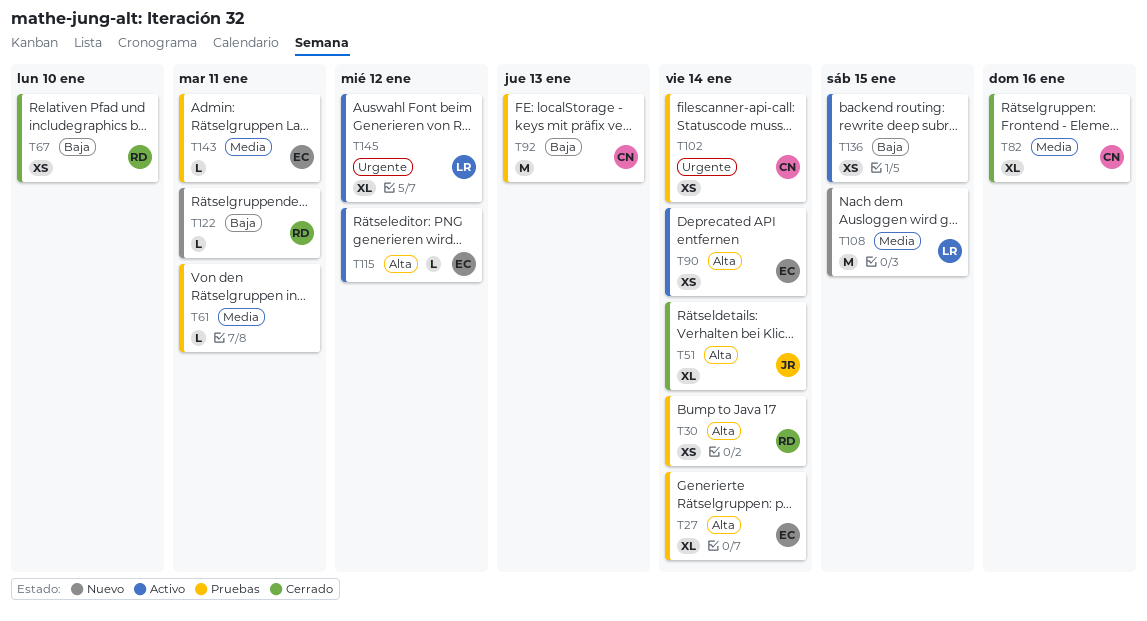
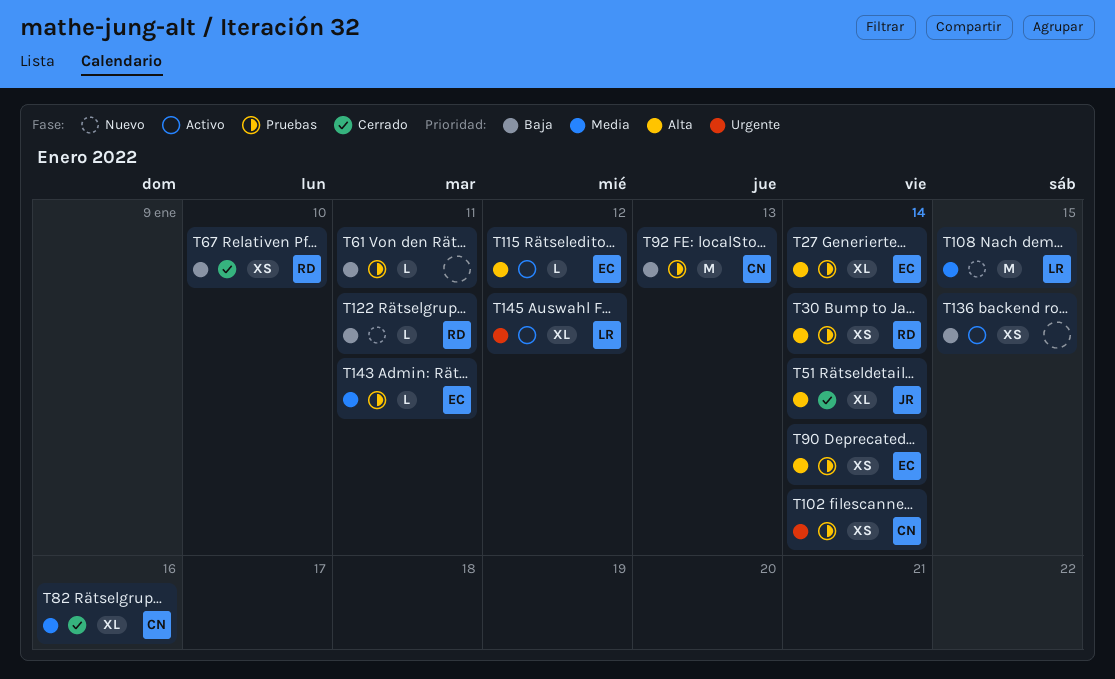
T61, priority: Media -> Baja
T90, status: Activo -> Pruebas

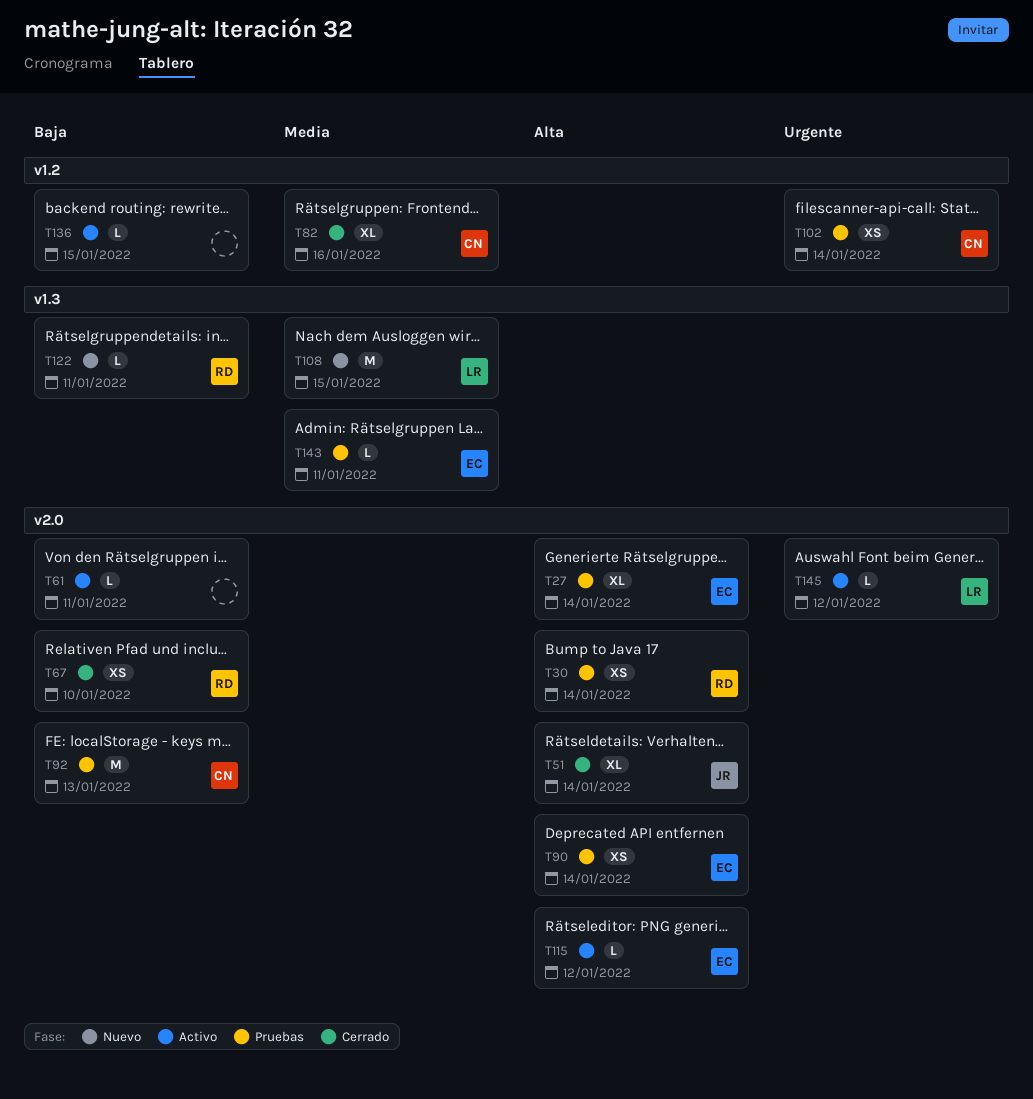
T61, status: Pruebas -> Activo
T136, estimate: XS -> L
T145, estimate: XL -> L

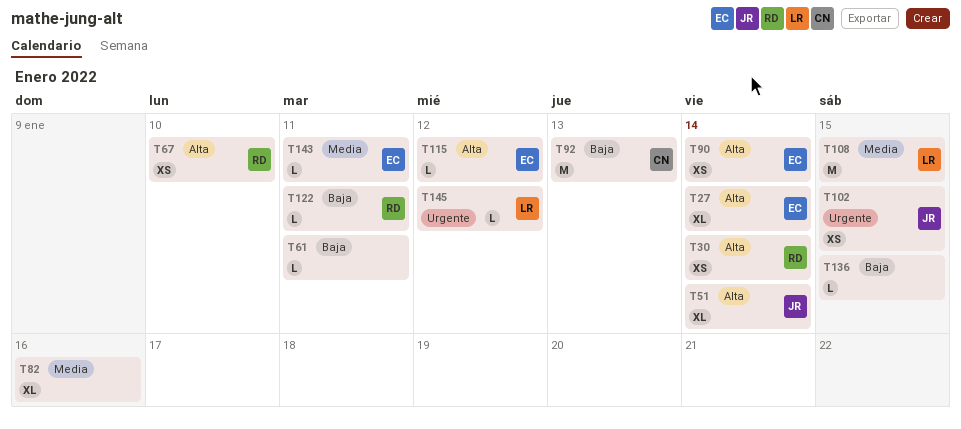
T67, priority: Baja -> Alta
T82, owner: CN -> none
T102, owner: CN -> JR
T102, due: Jan 14 -> Jan 15

